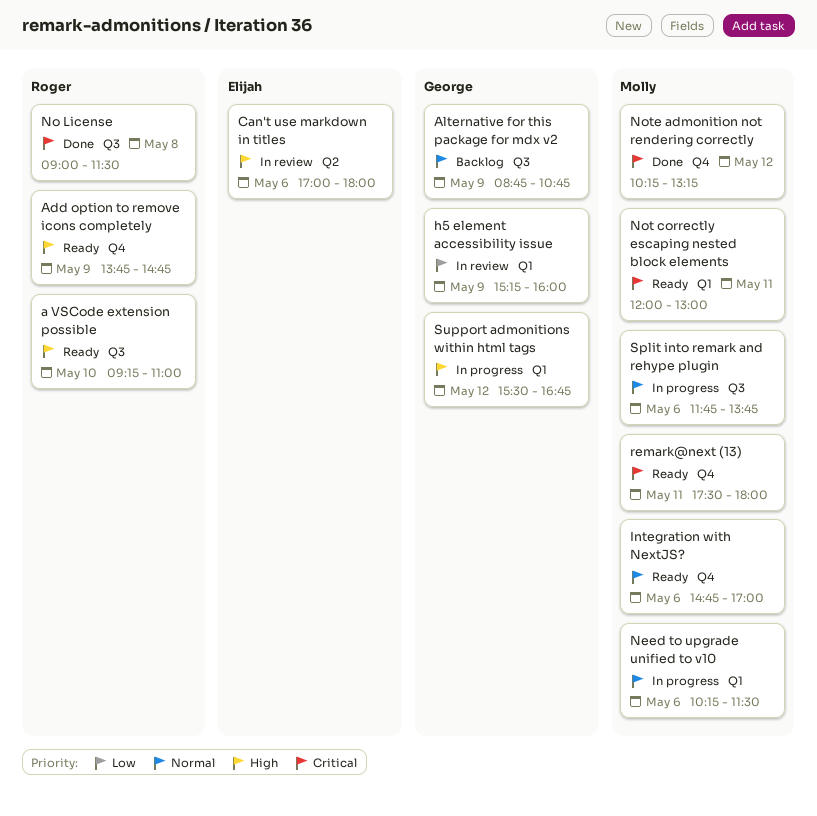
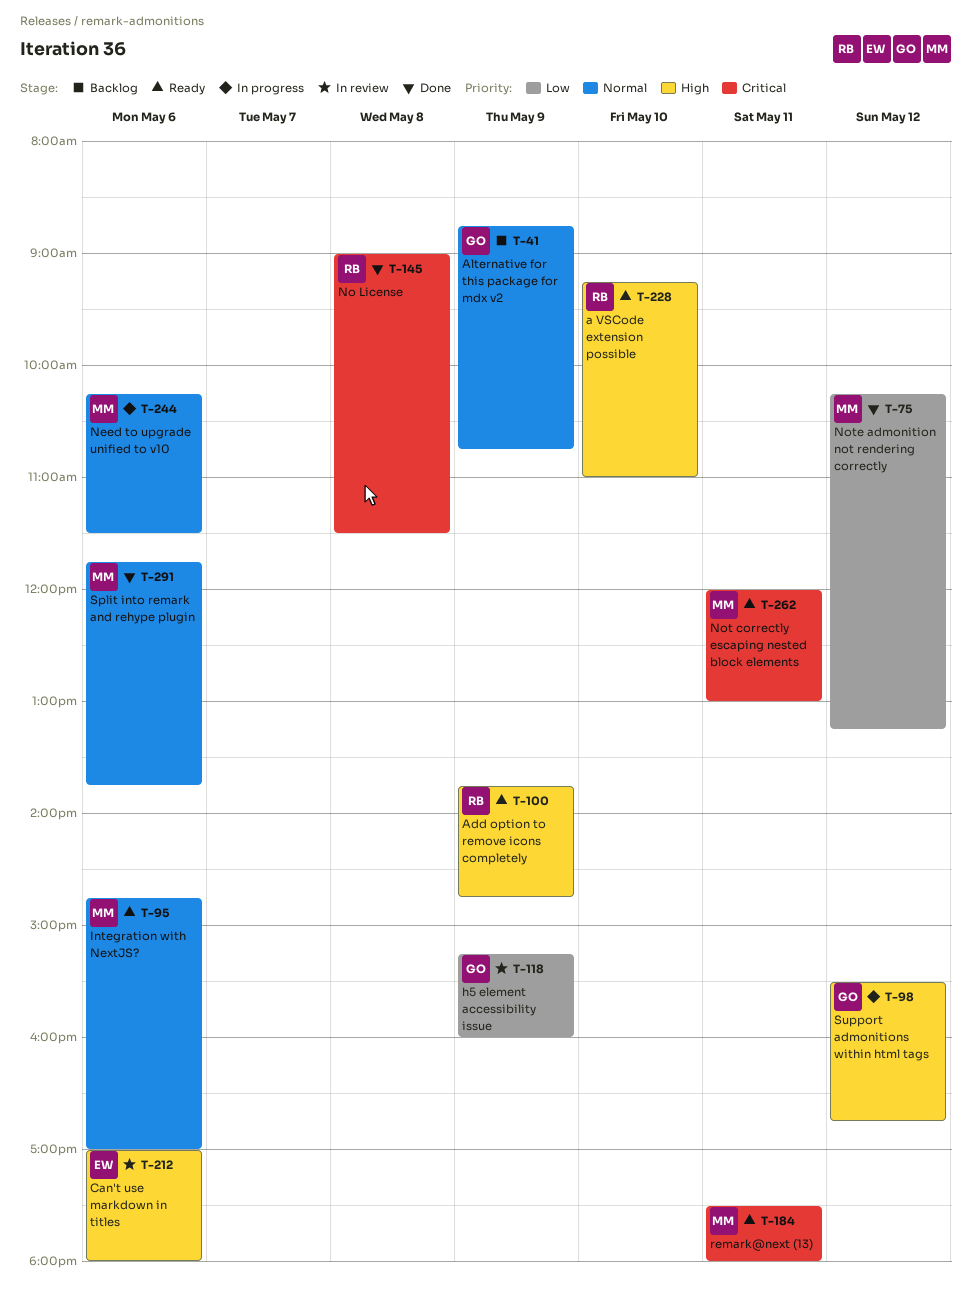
Note admonition not rendering correctly, priority: Critical -> Low
Split into remark and rehype plugin, status: In progress -> Done

